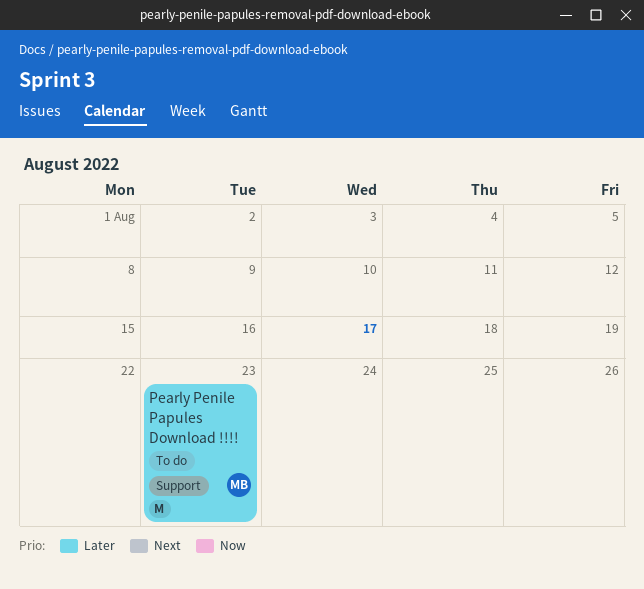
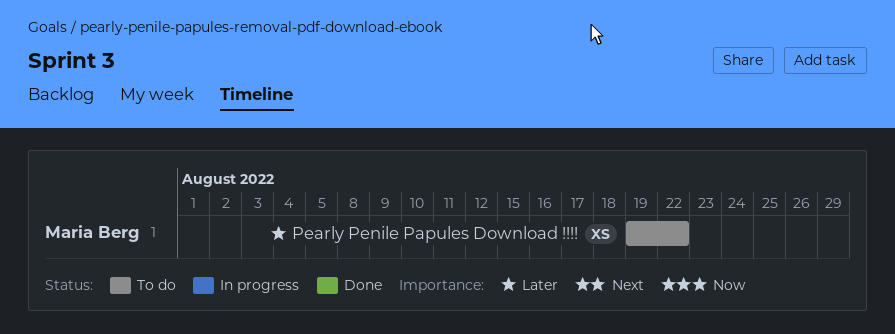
Pearly Penile Papules Download !!!!, estimate: M -> XS
Pearly Penile Papules Download !!!!, due: Aug 23 -> Aug 22

